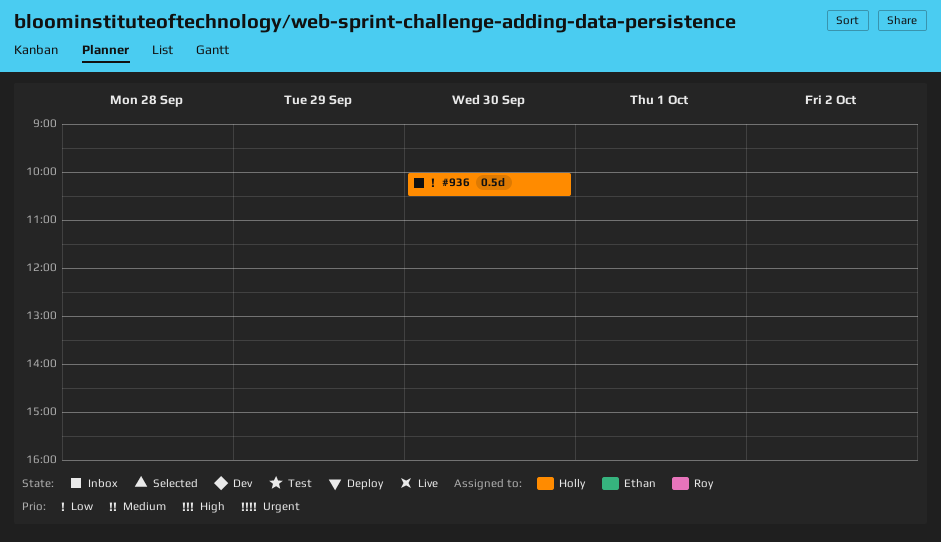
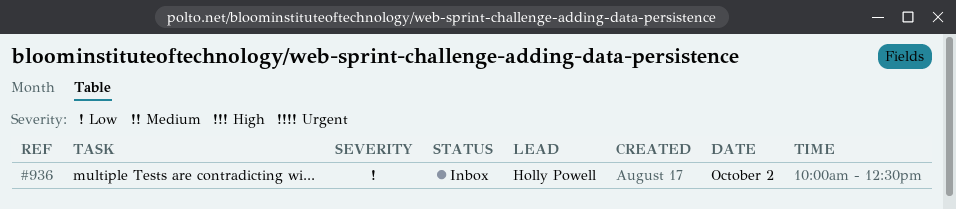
#936, day: Sep 30 -> Oct 2
#936, ends: 10:30 -> 12:30

